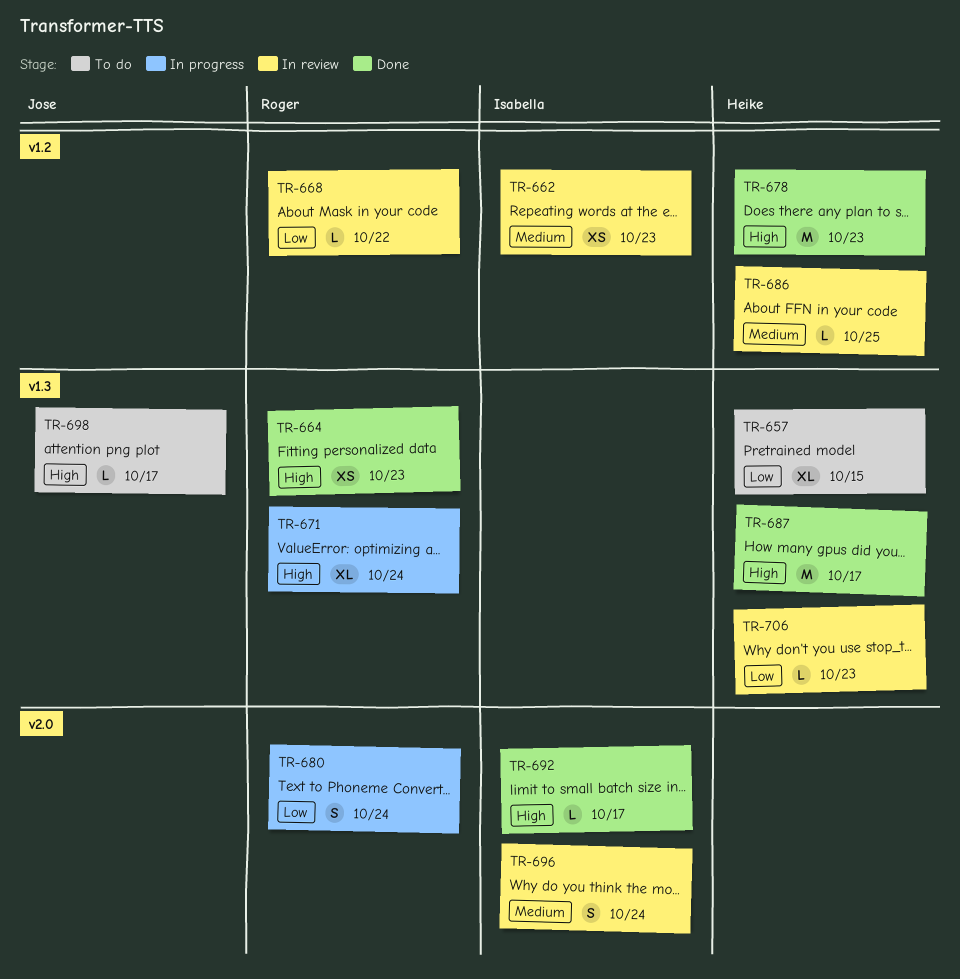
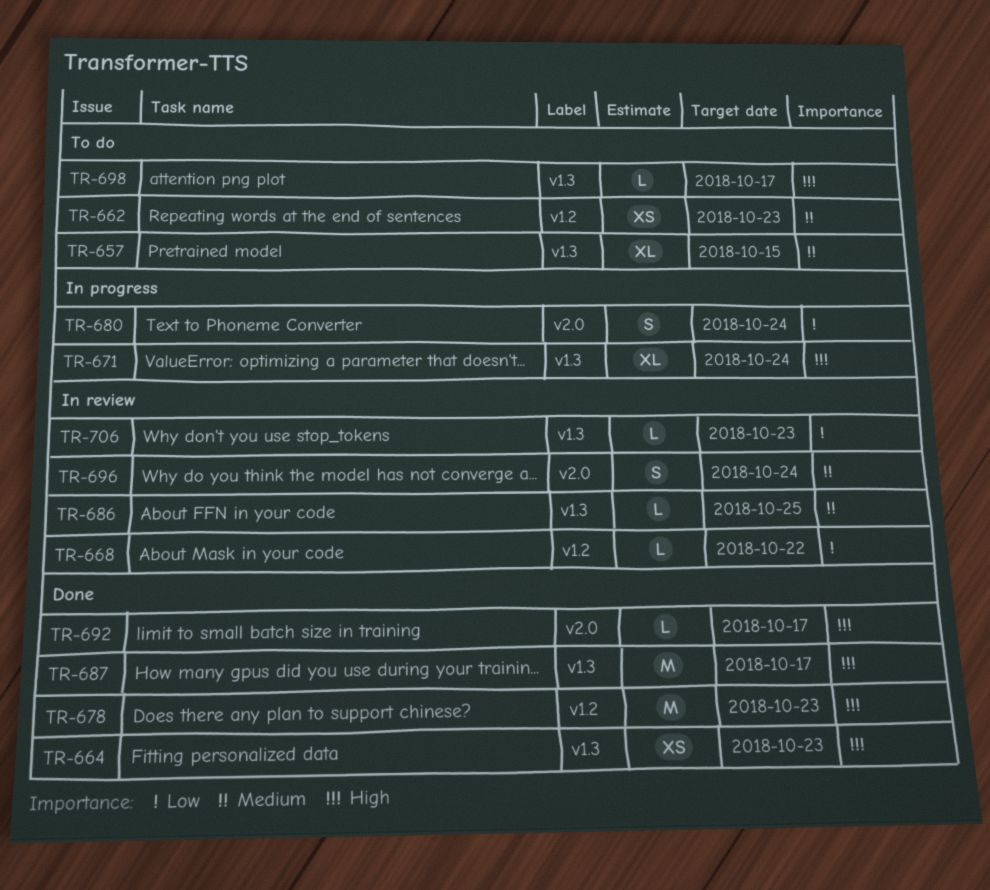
TR-657, priority: Low -> Medium
TR-662, status: In review -> To do
TR-686, label: v1.2 -> v1.3

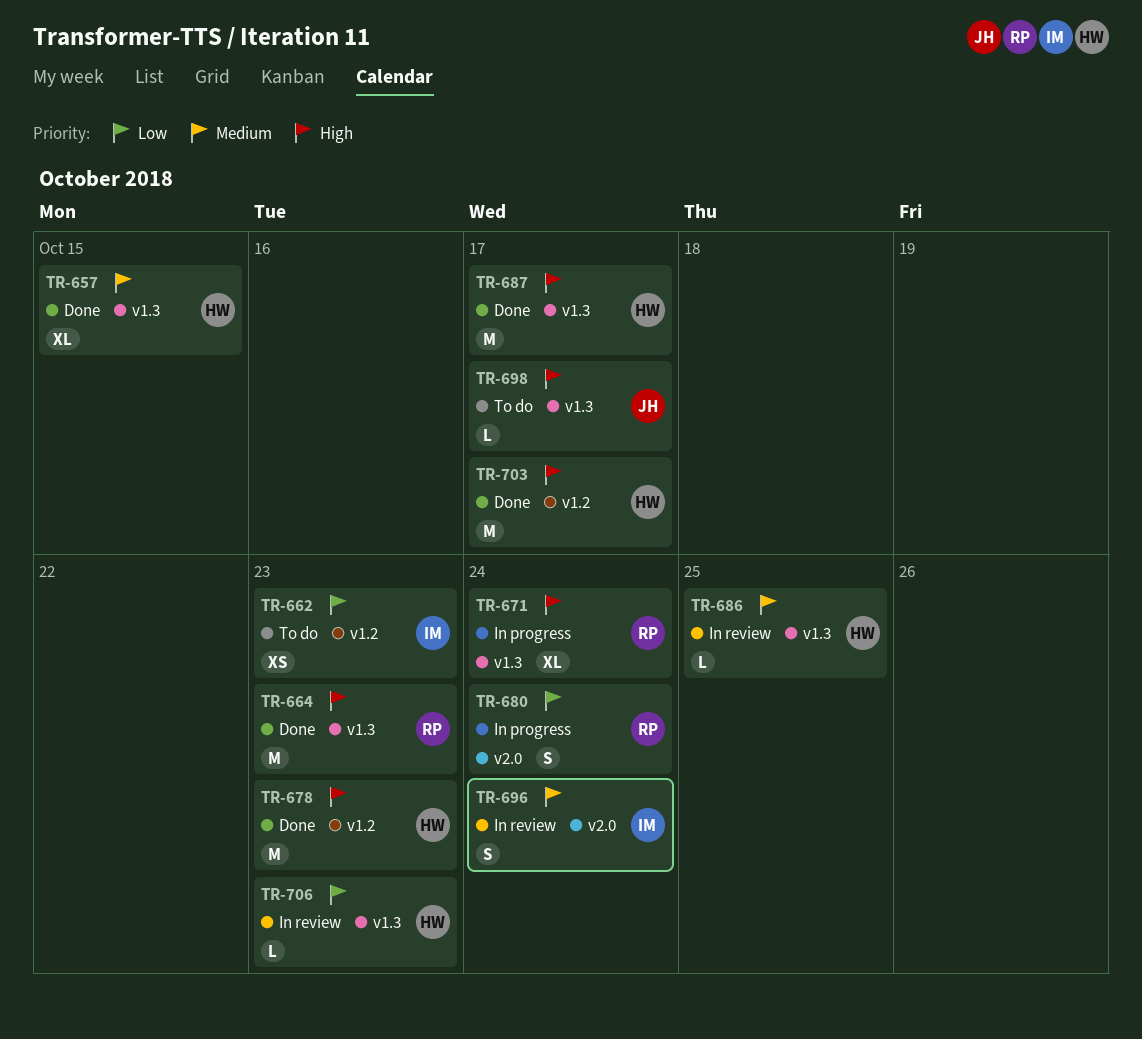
TR-657, status: To do -> Done
TR-662, priority: Medium -> Low
TR-664, estimate: XS -> M
TR-668: present -> none
TR-692: present -> none
TR-703: none -> present

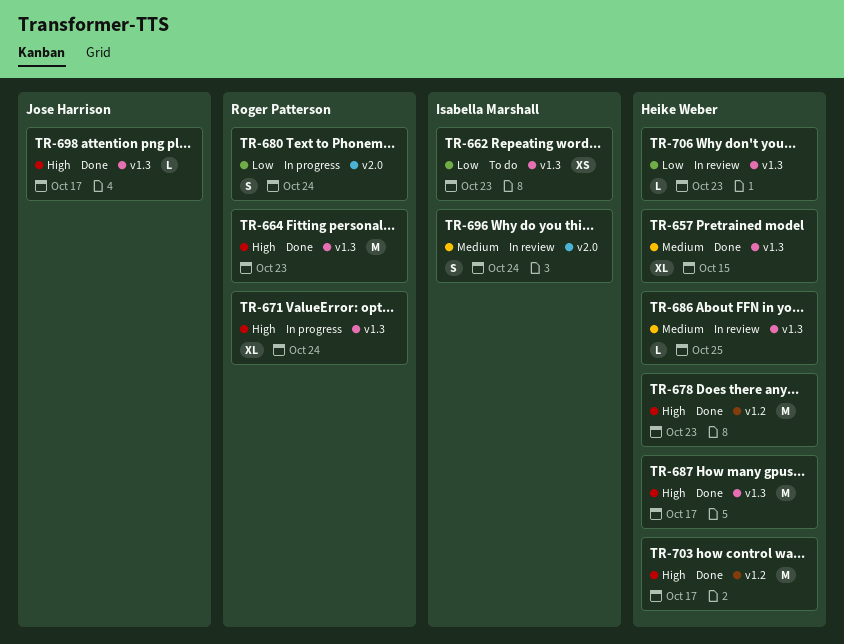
TR-662, label: v1.2 -> v1.3
TR-698, status: To do -> Done

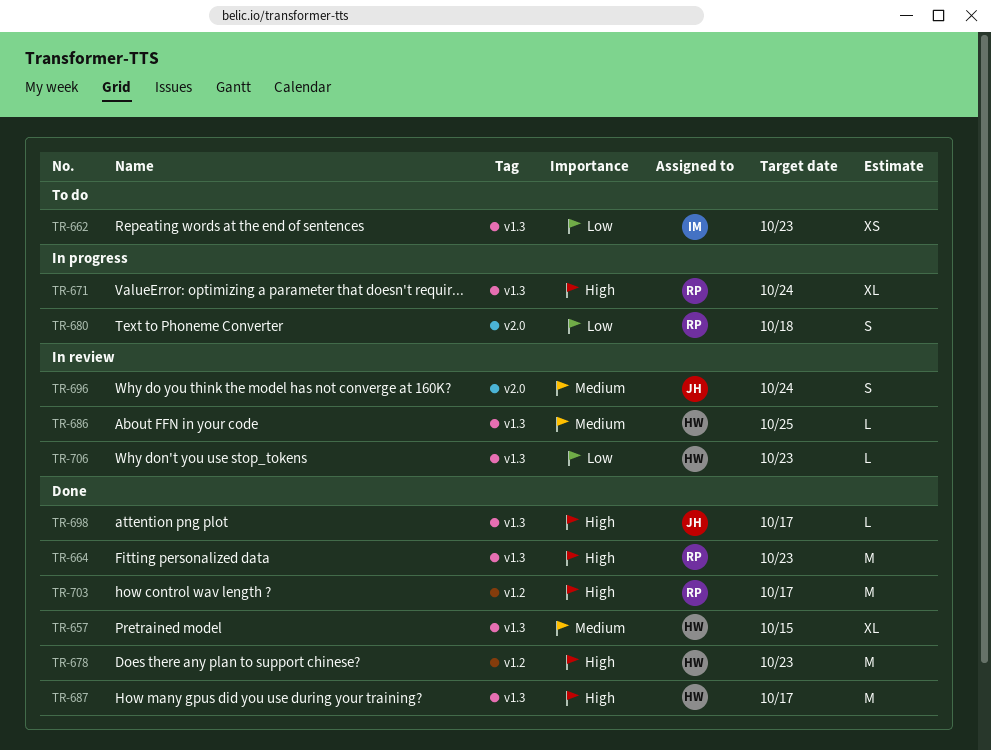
TR-680, due: Oct 24 -> Oct 18
TR-696, owner: Isabella Marshall -> Jose Harrison
TR-703, owner: Heike Weber -> Roger Patterson

